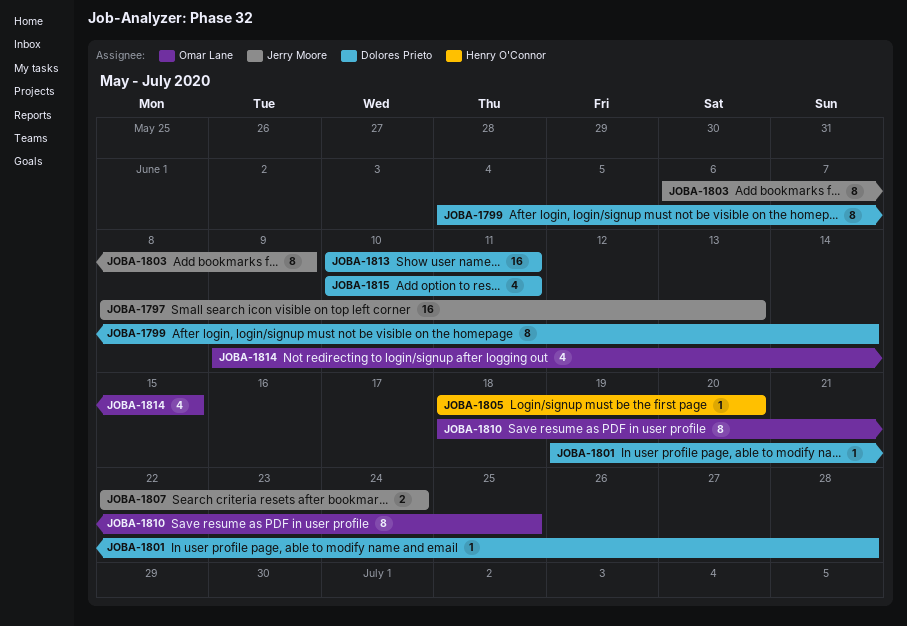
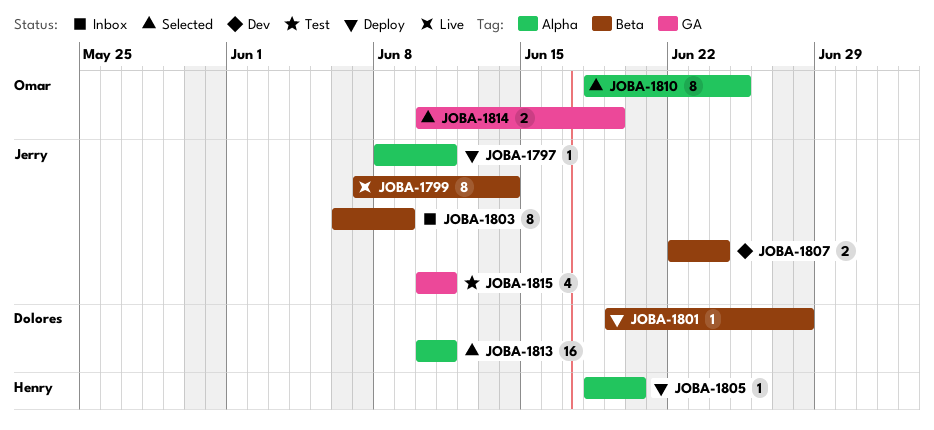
JOBA-1797, estimate: 16 -> 1
JOBA-1797, due: Jun 13 -> Jun 11
JOBA-1799, owner: Dolores Prieto -> Jerry Moore
JOBA-1799, start: Jun 4 -> Jun 7
JOBA-1814, estimate: 4 -> 2
JOBA-1814, start: Jun 9 -> Jun 10
JOBA-1814, due: Jun 15 -> Jun 19
JOBA-1815, owner: Dolores Prieto -> Jerry Moore

